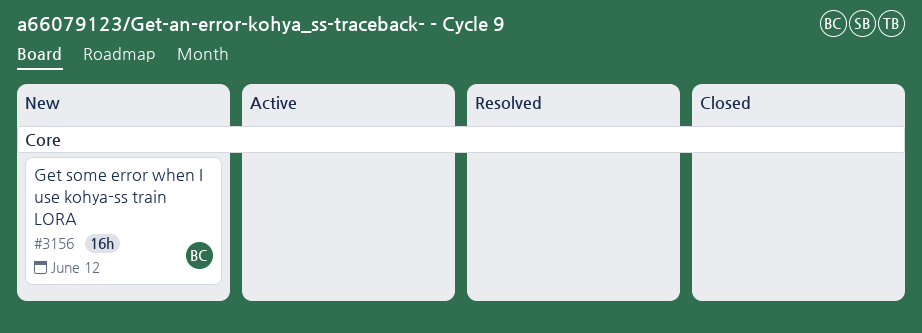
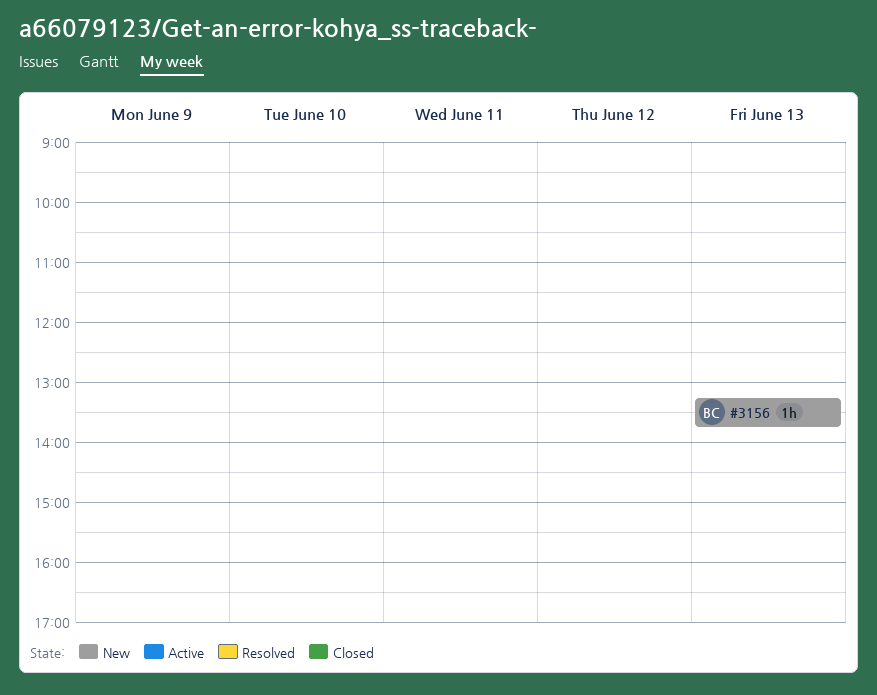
#3156, estimate: 16h -> 1h
#3156, day: Jun 12 -> Jun 13

